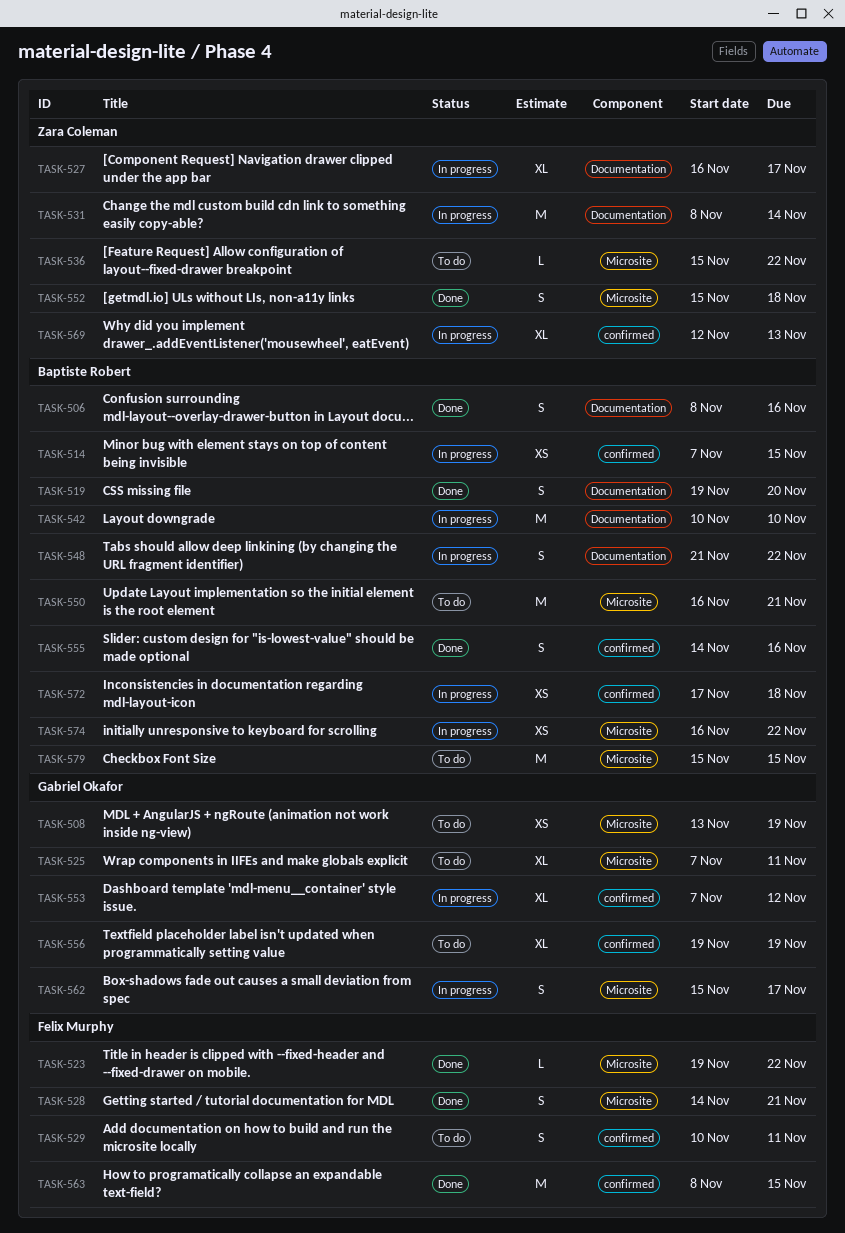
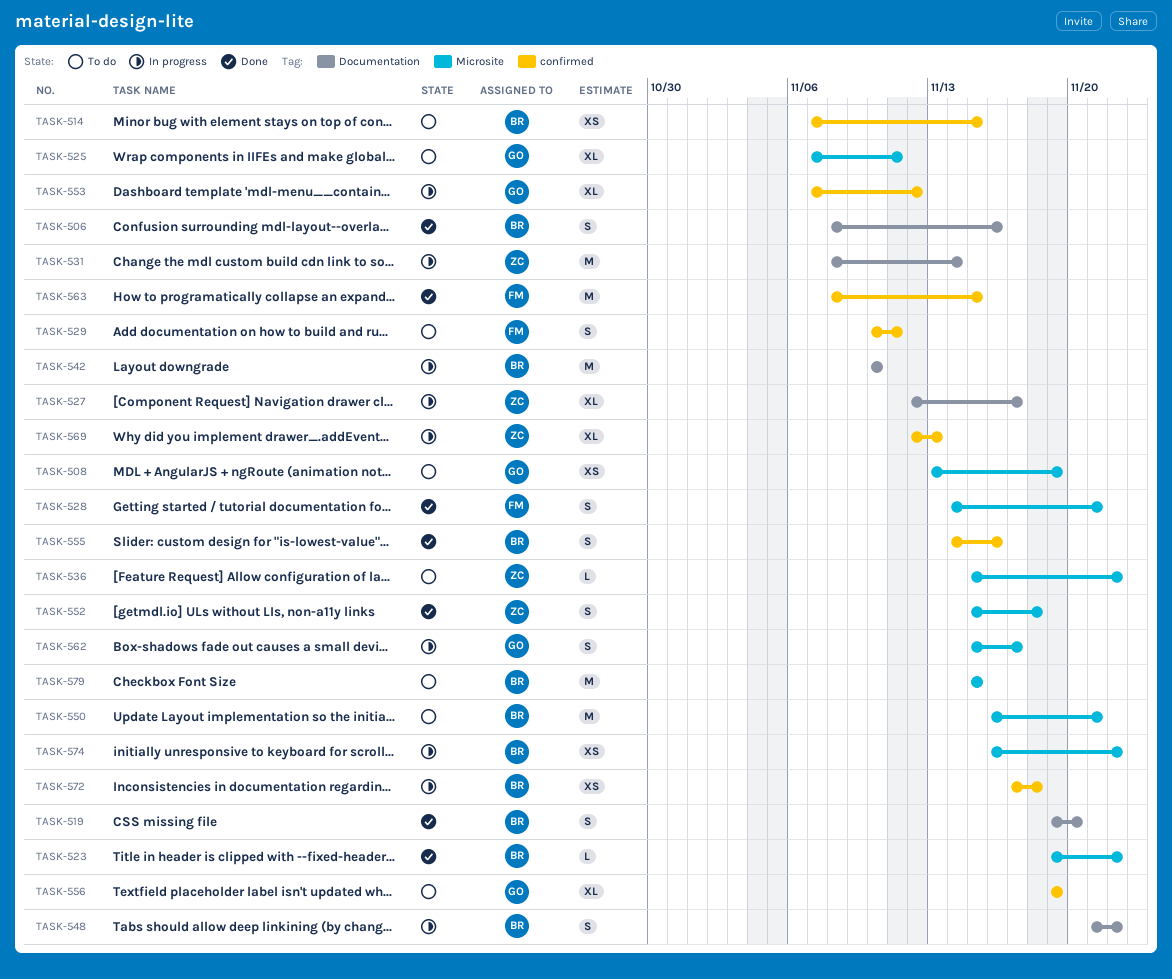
TASK-514, status: In progress -> To do
TASK-523, owner: Felix Murphy -> Baptiste Robert
TASK-527, start: Nov 16 -> Nov 12

